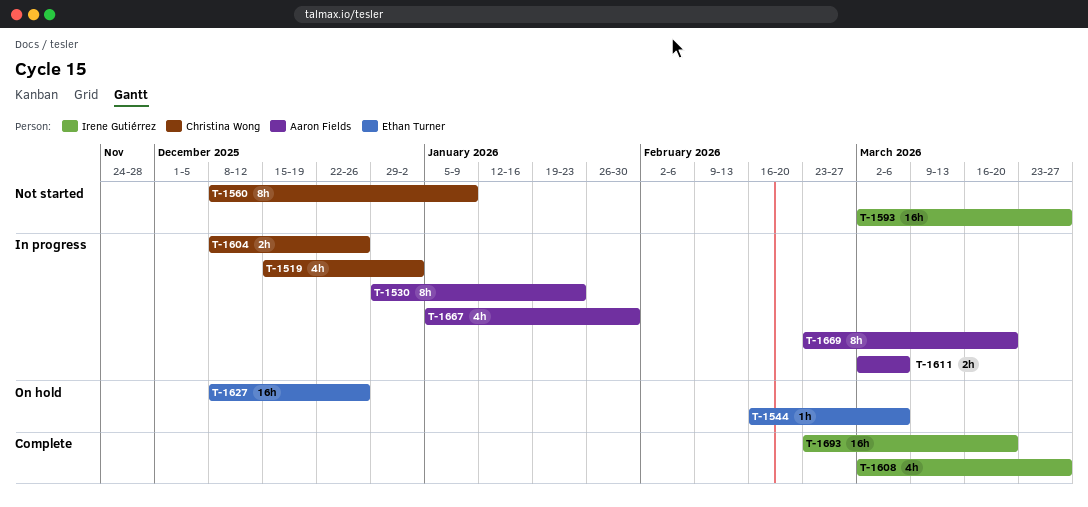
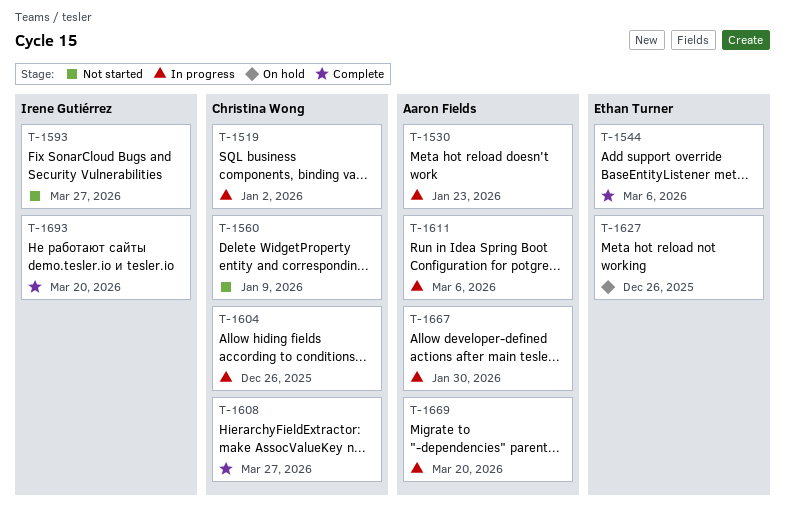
T-1544, status: On hold -> Complete
T-1608, owner: Irene Gutiérrez -> Christina Wong

